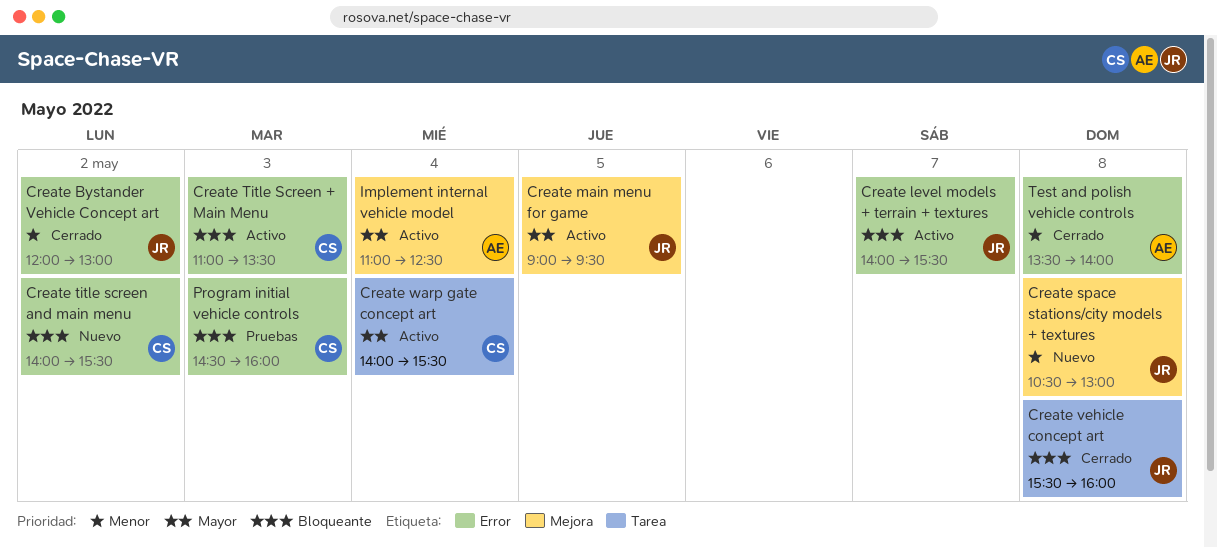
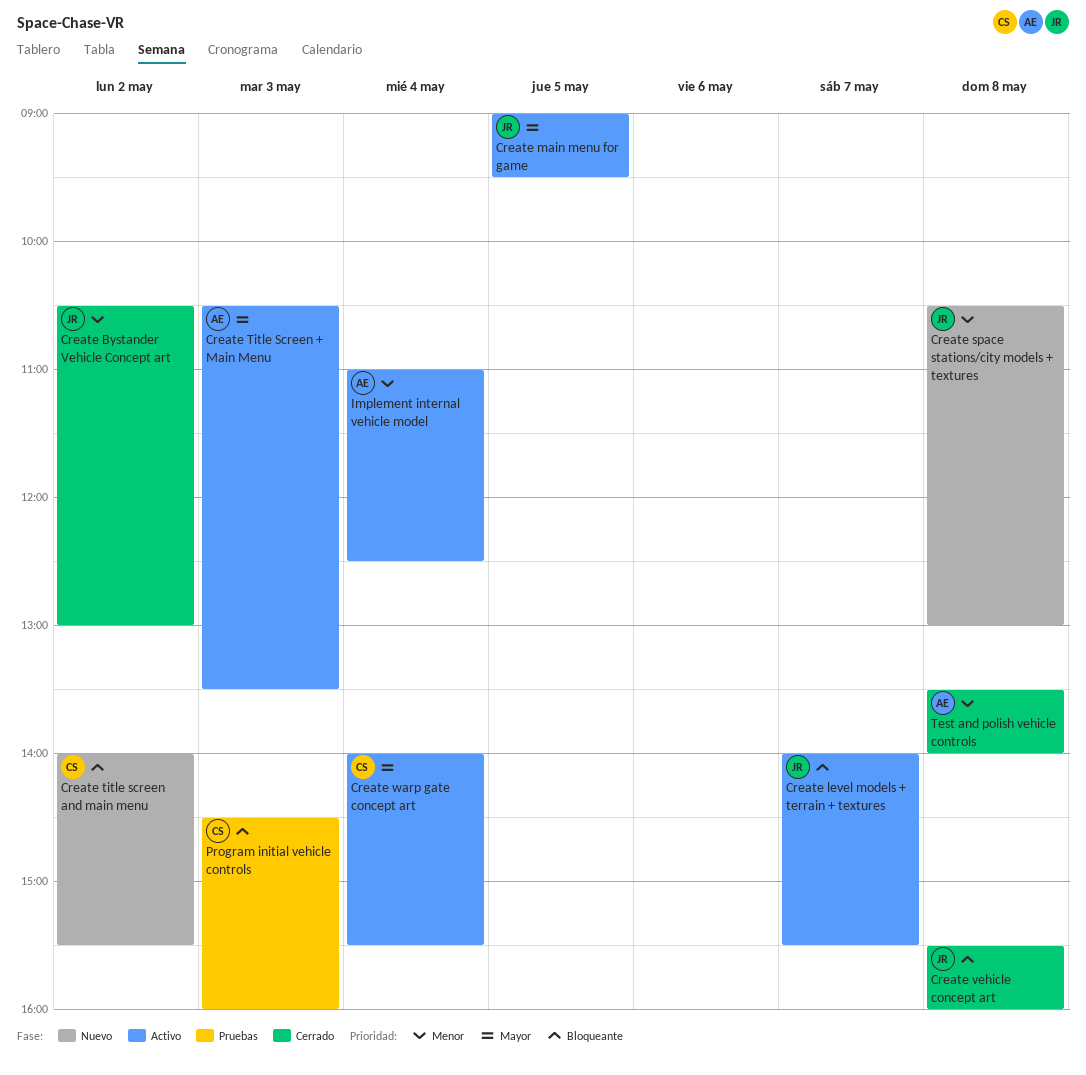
Create Bystander Vehicle Concept art, begins: 12:00 -> 10:30
Create Title Screen + Main Menu, owner: CS -> AE
Create Title Screen + Main Menu, priority: Bloqueante -> Mayor
Create Title Screen + Main Menu, begins: 11:00 -> 10:30
Implement internal vehicle model, priority: Mayor -> Menor

